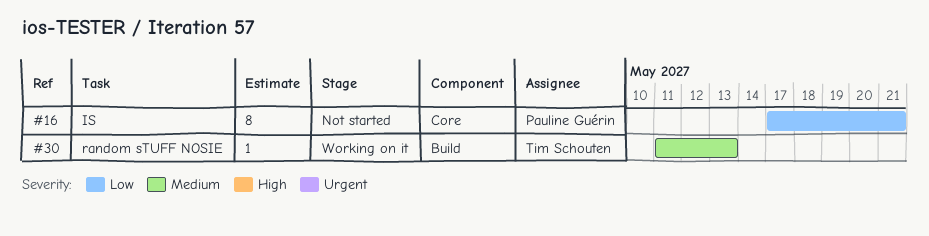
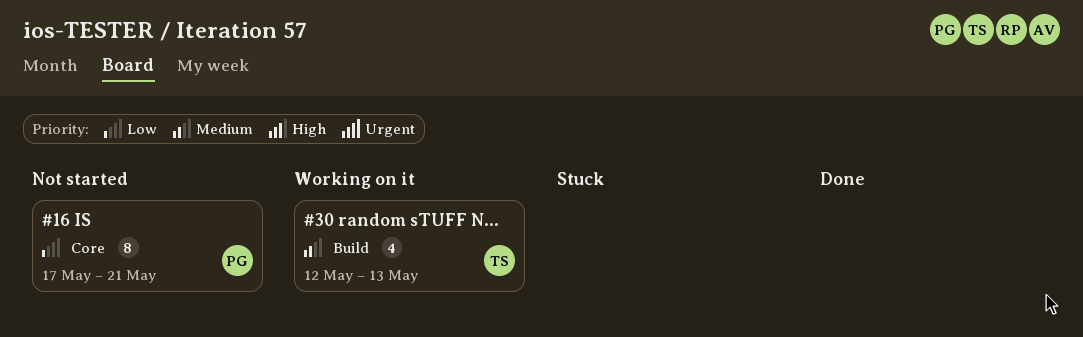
#30, estimate: 1 -> 4
#30, start: May 11 -> May 12

